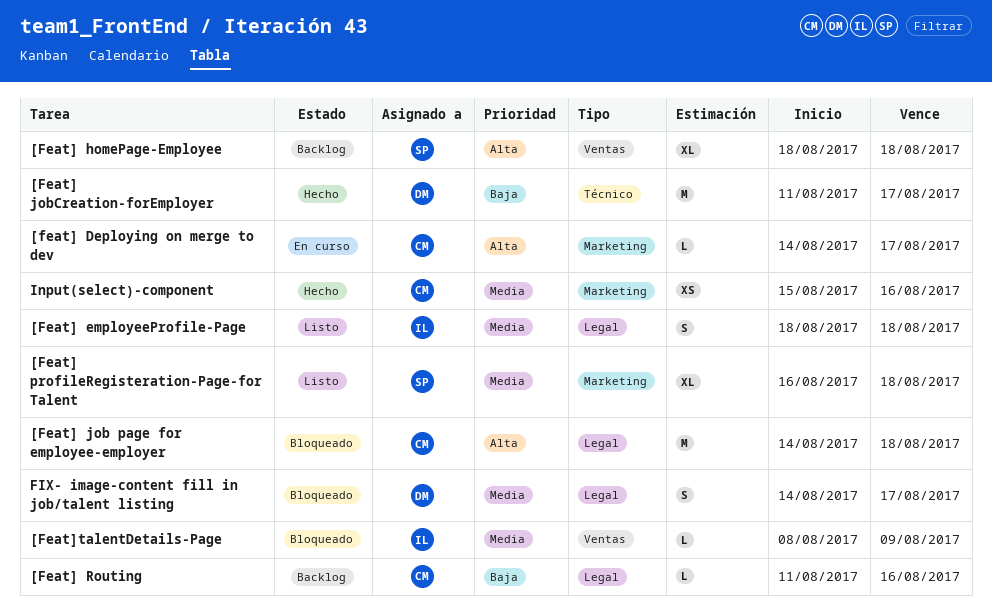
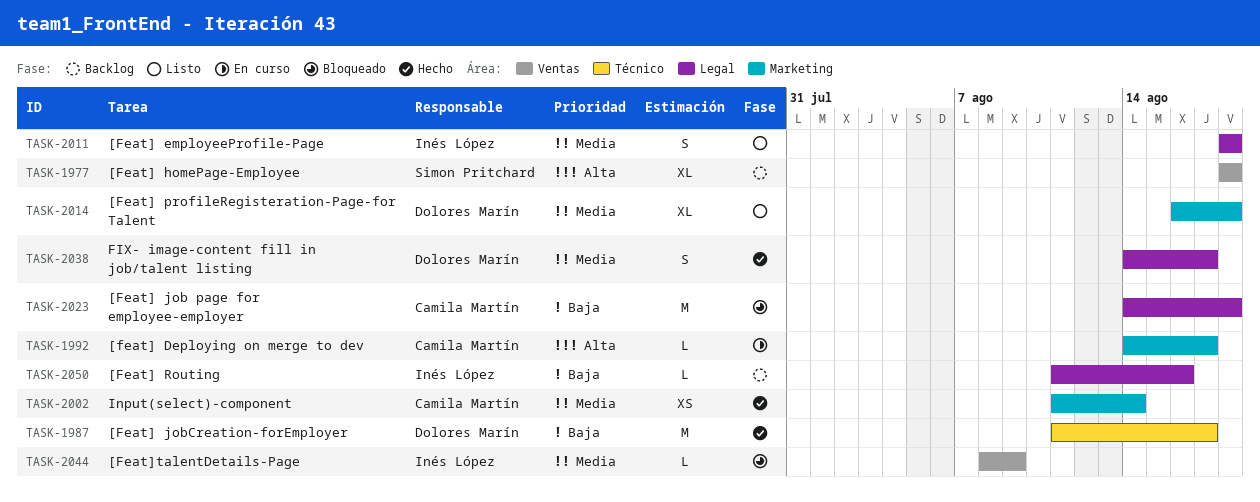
[Feat] job page for employee-employer, priority: Alta -> Baja
[Feat] profileRegisteration-Page-for Talent, owner: Simon Pritchard -> Dolores Marín
[Feat] Routing, owner: Camila Martín -> Inés López
FIX- image-content fill in job/talent listing, status: Bloqueado -> Hecho
Input(select)-component, start: Aug 15 -> Aug 11
Input(select)-component, due: Aug 16 -> Aug 14

